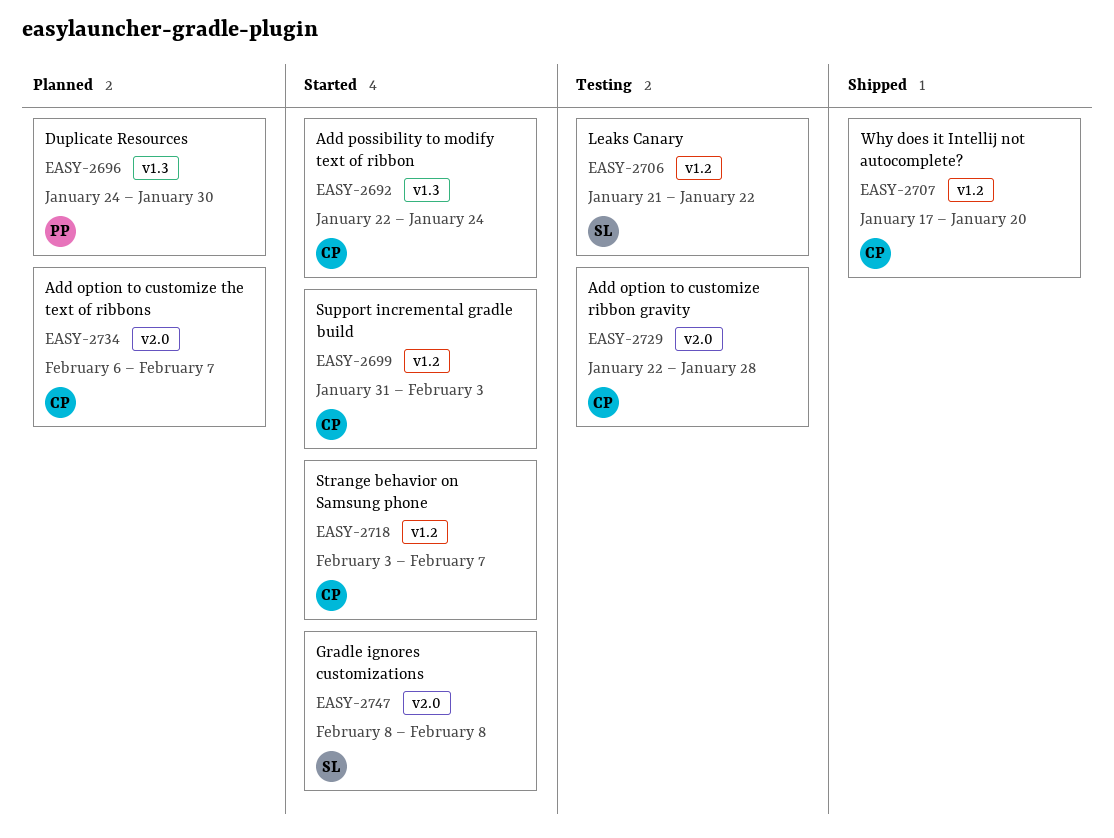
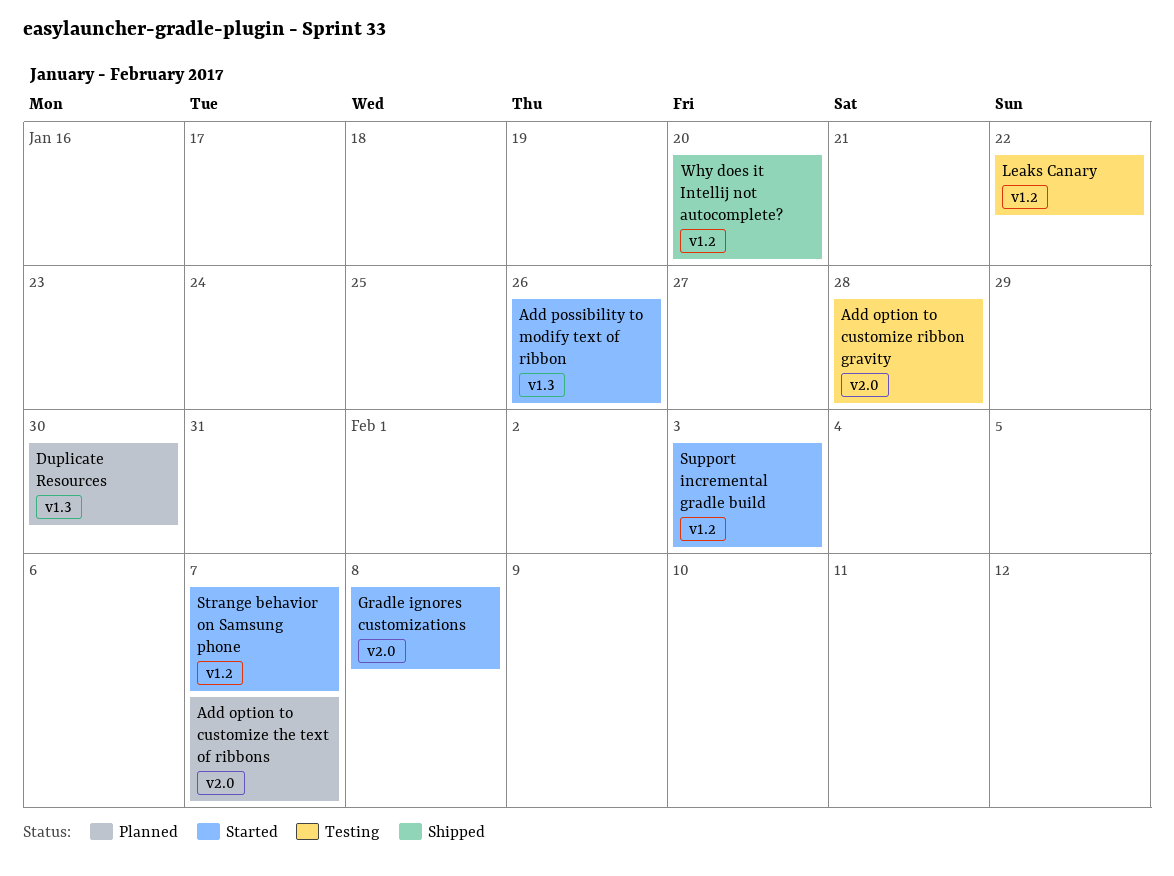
Add possibility to modify text of ribbon, due: Jan 24 -> Jan 26

